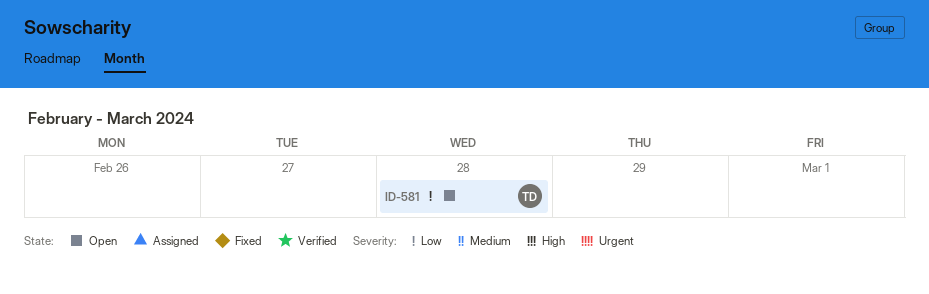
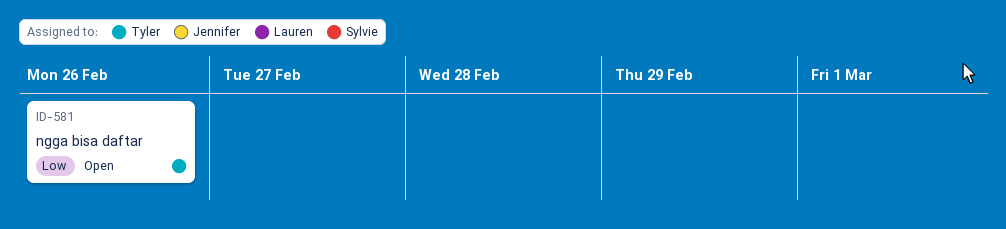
ID-581, due: Feb 28 -> Feb 26

